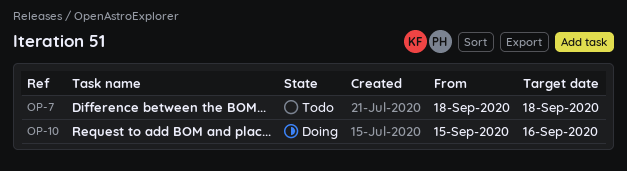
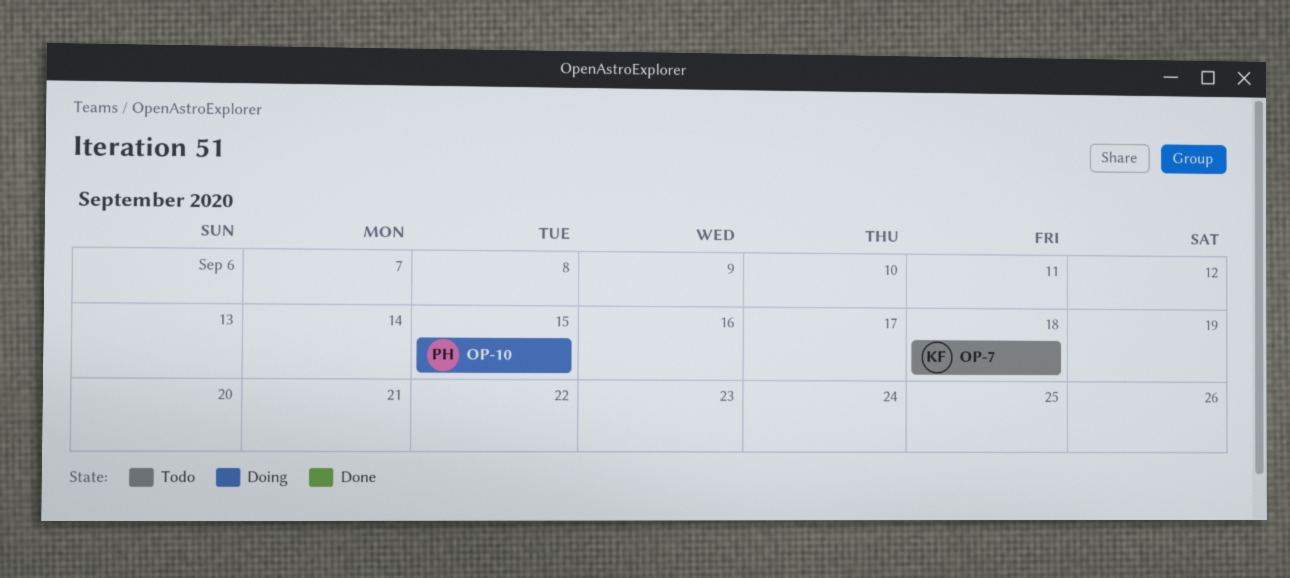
OP-10, due: Sep 16 -> Sep 15

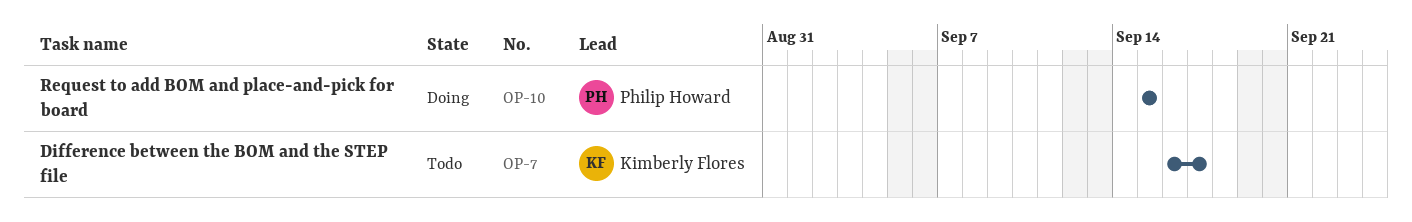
OP-7, start: Sep 18 -> Sep 16
OP-7, due: Sep 18 -> Sep 17

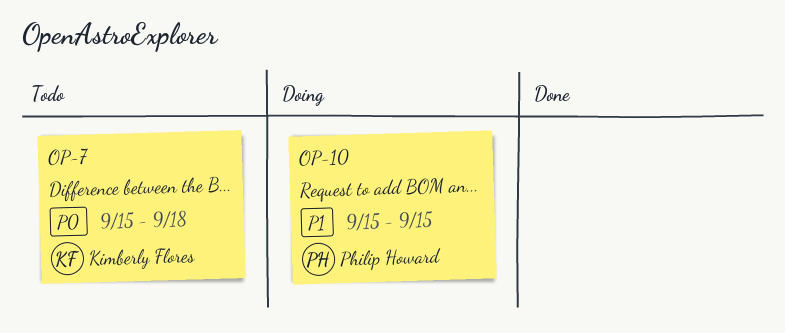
OP-7, start: Sep 16 -> Sep 15
OP-7, due: Sep 17 -> Sep 18

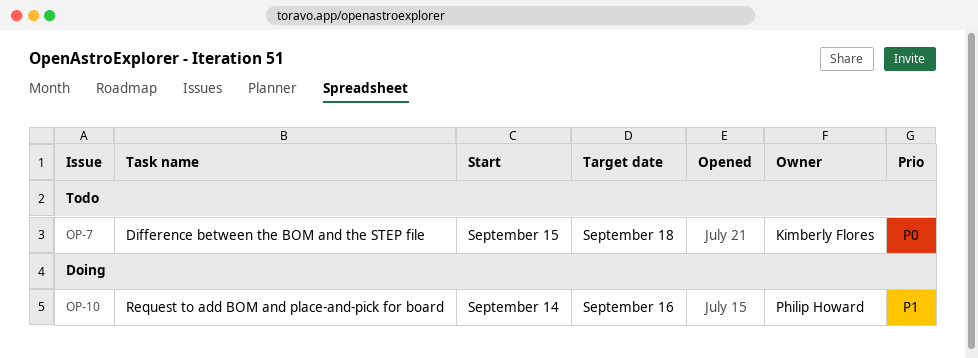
OP-10, start: Sep 15 -> Sep 14
OP-10, due: Sep 15 -> Sep 16

